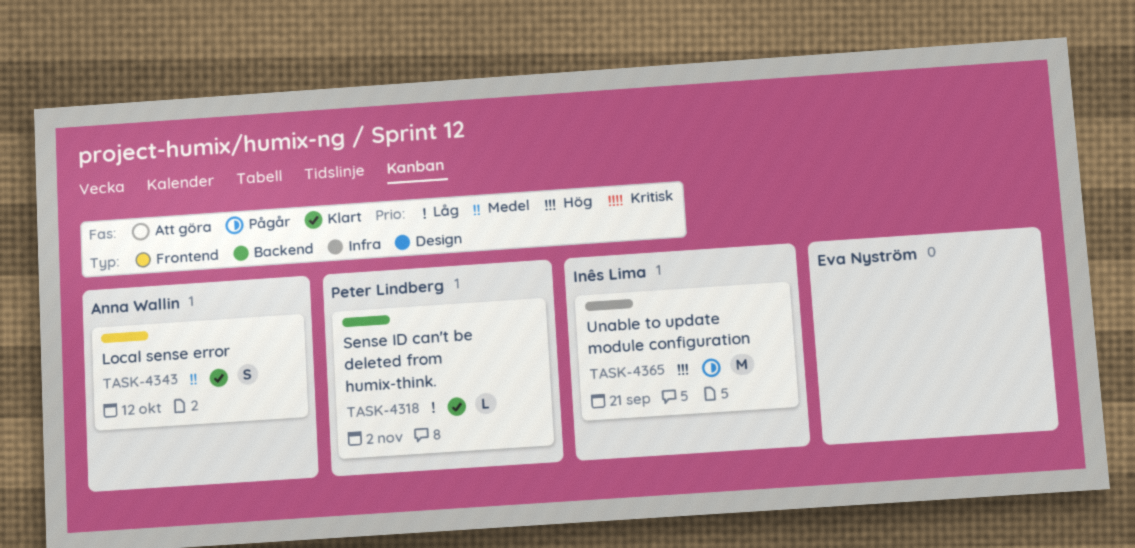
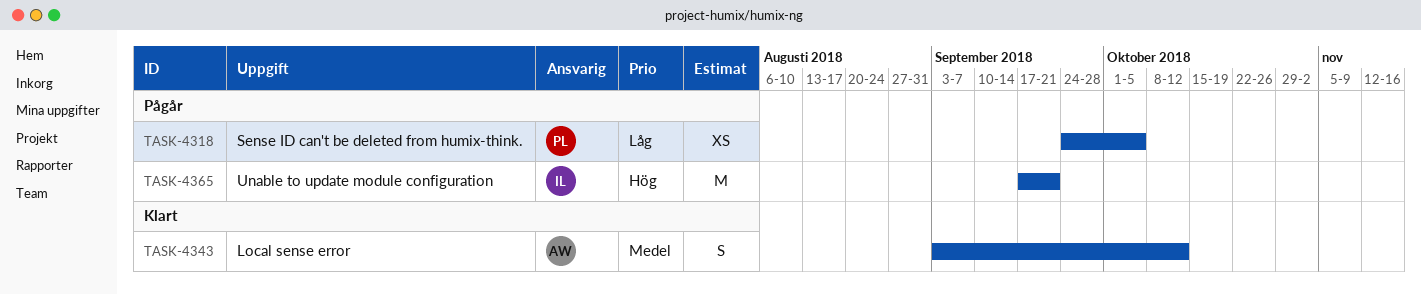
TASK-4318, status: Klart -> Pågår
TASK-4318, estimate: L -> XS
TASK-4318, due: Nov 2 -> Oct 5

